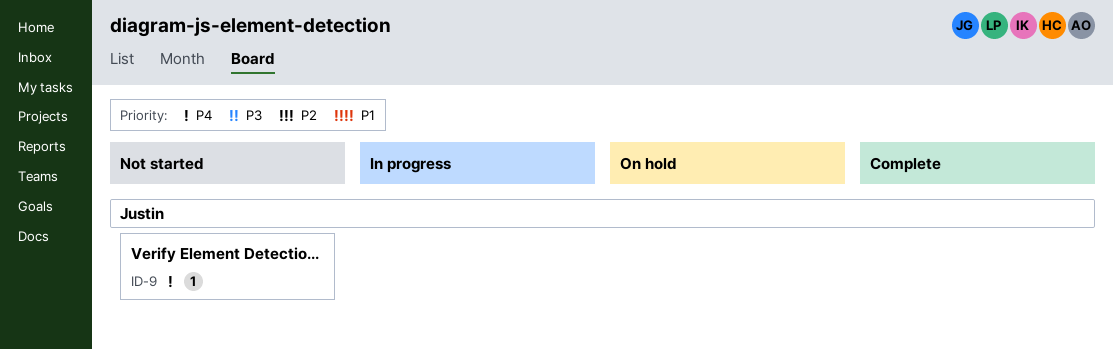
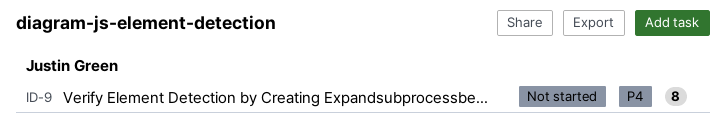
ID-9, estimate: 1 -> 8

